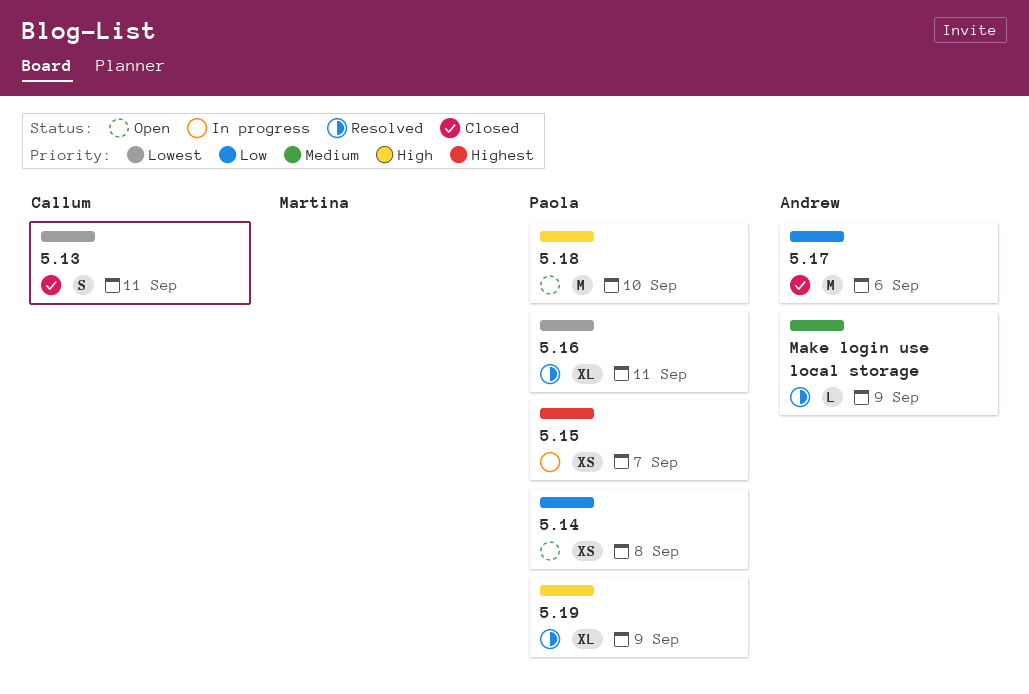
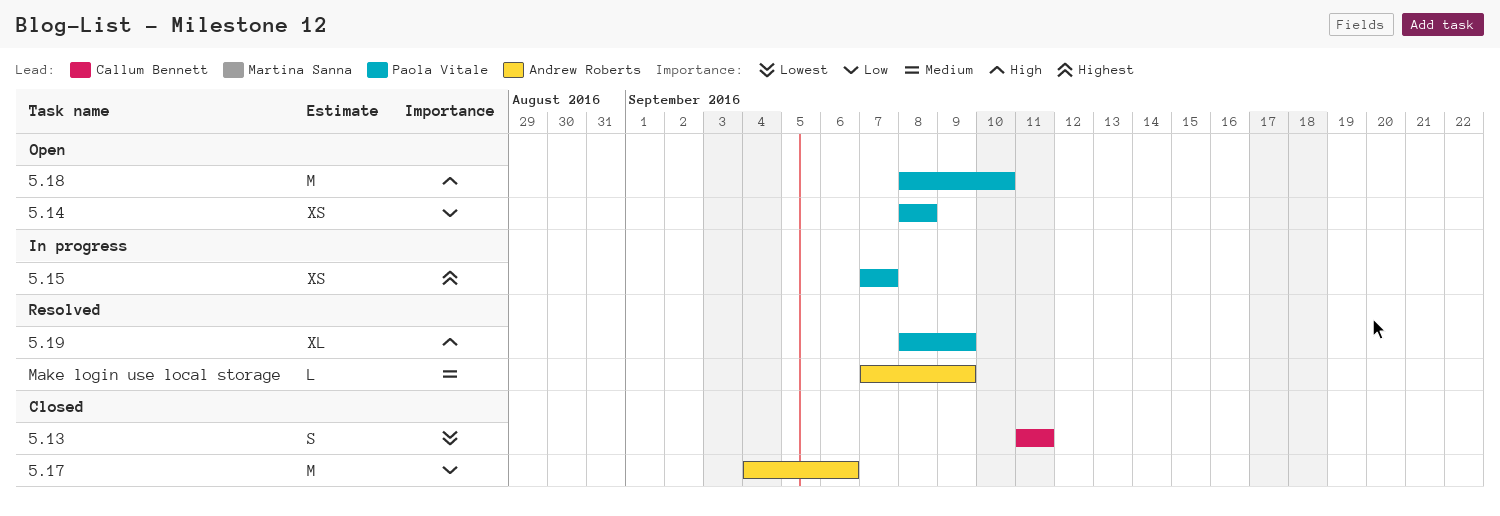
5.16: present -> none

